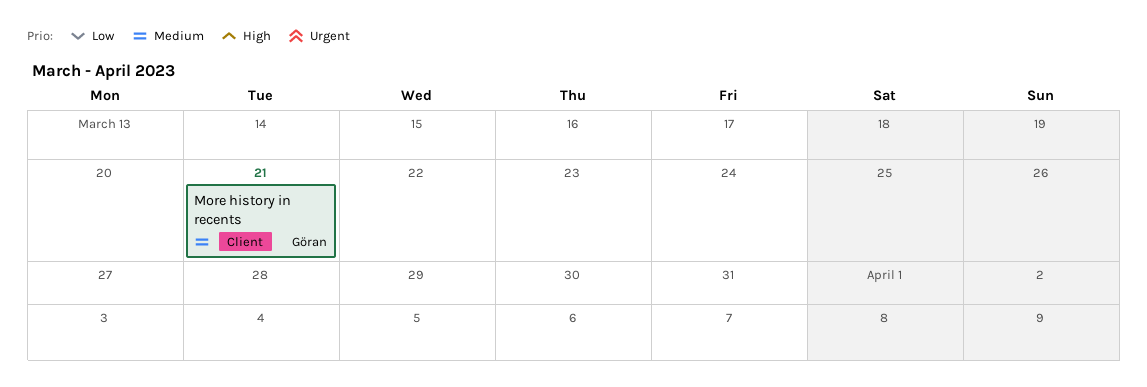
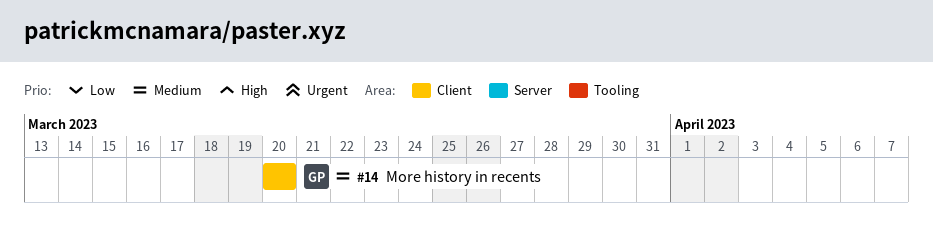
More history in recents, due: Mar 21 -> Mar 20

